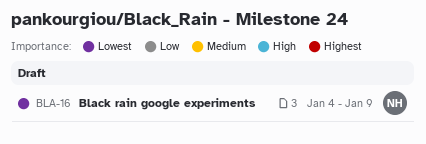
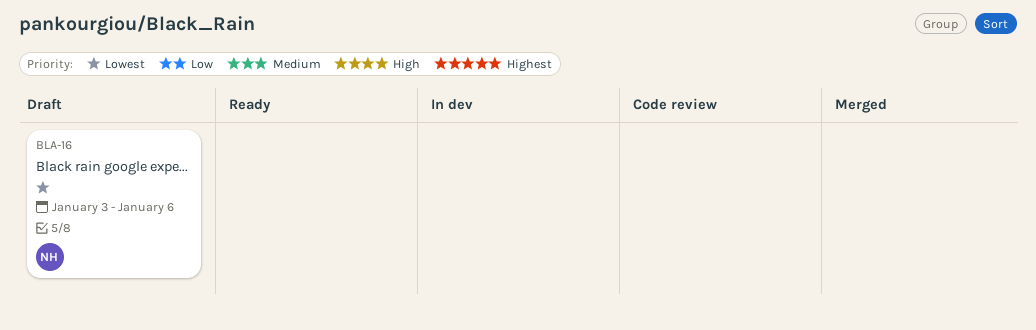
BLA-16, start: Jan 4 -> Jan 3
BLA-16, due: Jan 9 -> Jan 6

